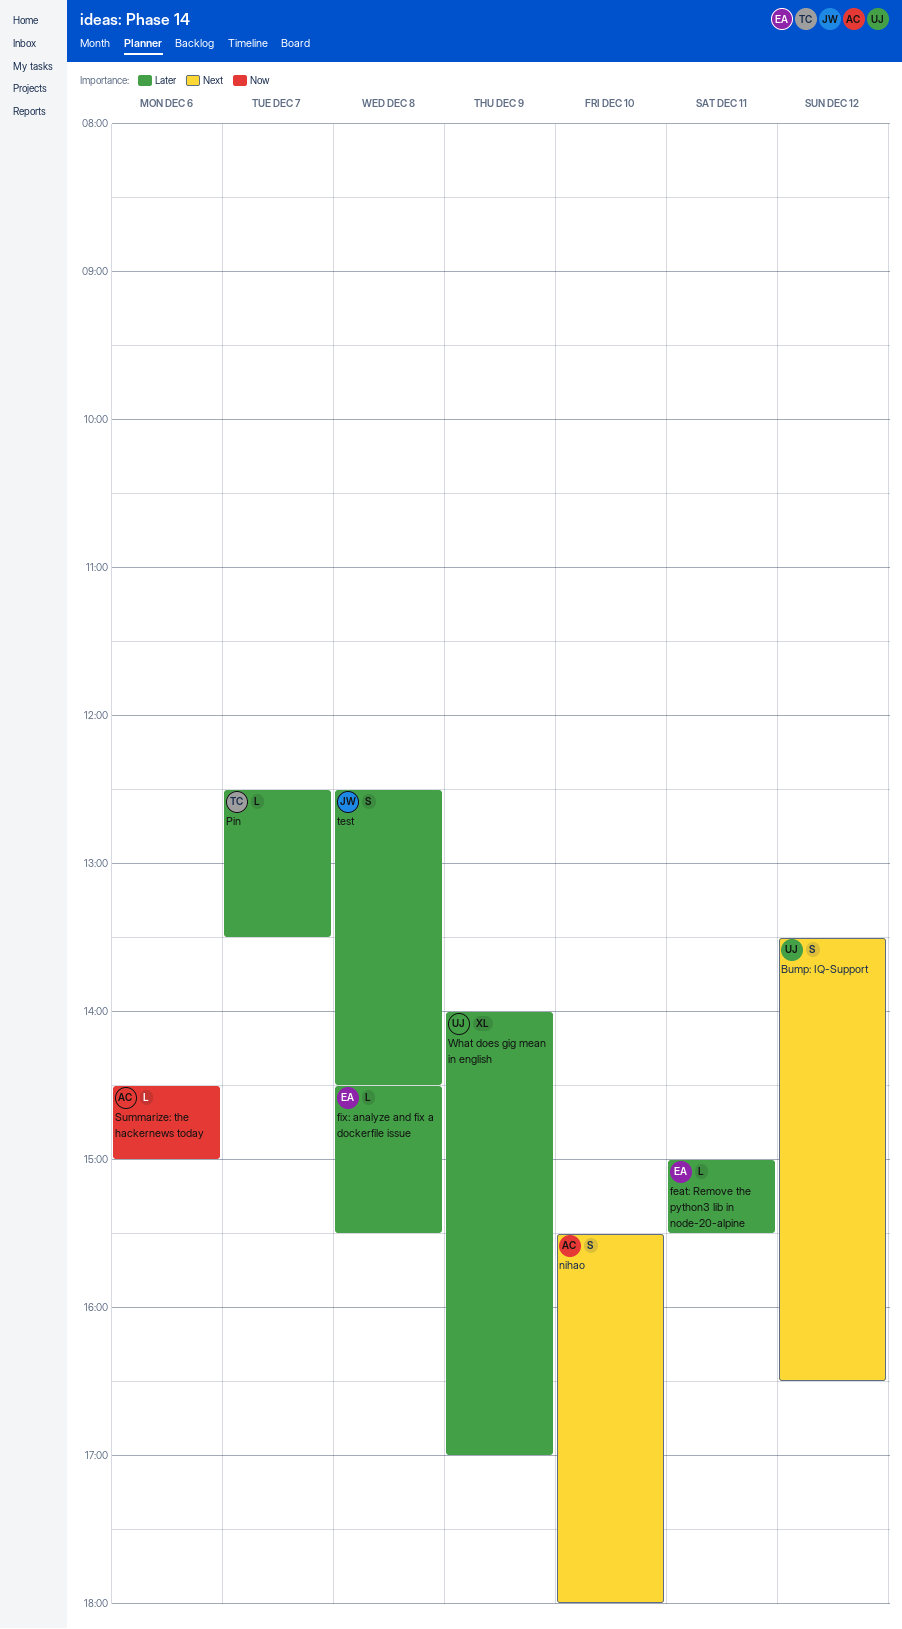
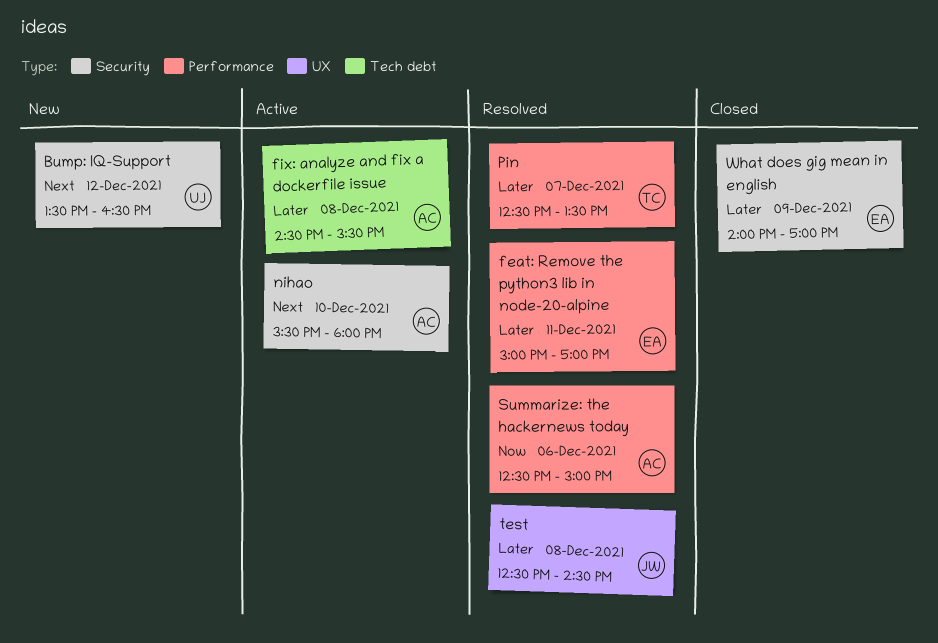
feat: Remove the python3 lib in node-20-alpine, ends: 15:30 -> 17:00
fix: analyze and fix a dockerfile issue, owner: EA -> AC
Summarize: the hackernews today, begins: 14:30 -> 12:30
What does gig mean in english, owner: UJ -> EA

